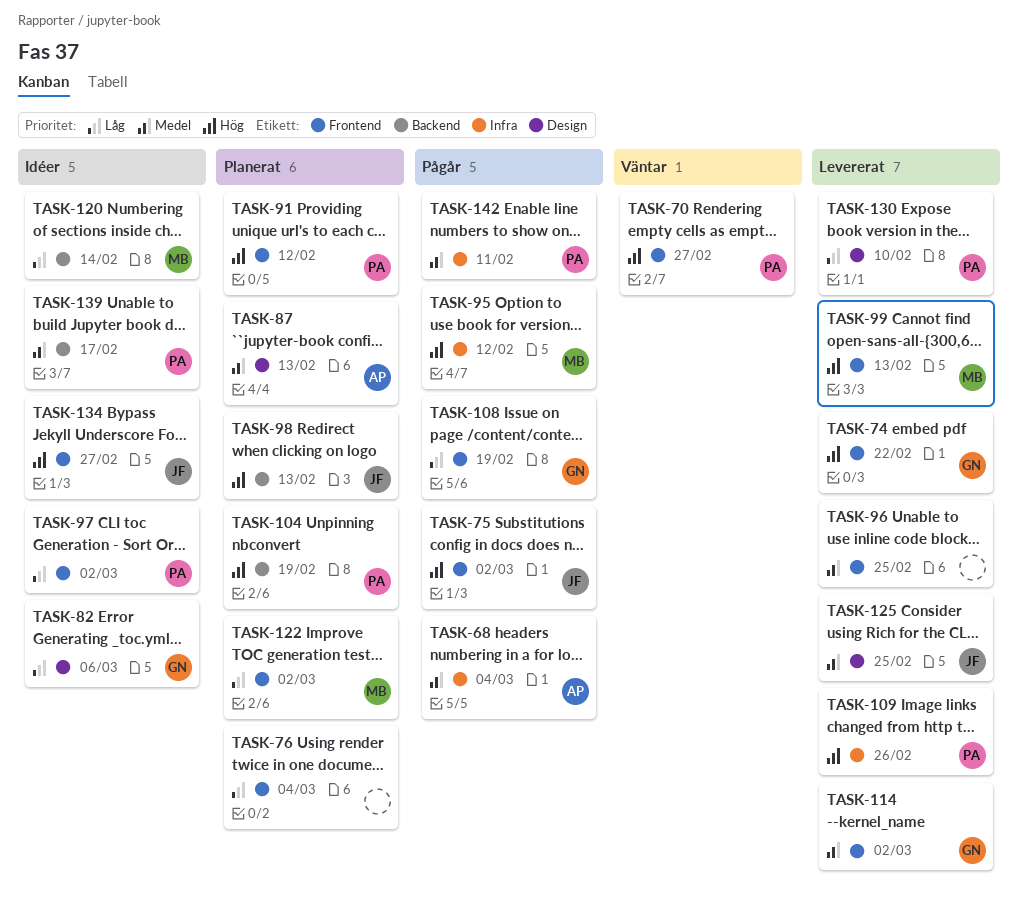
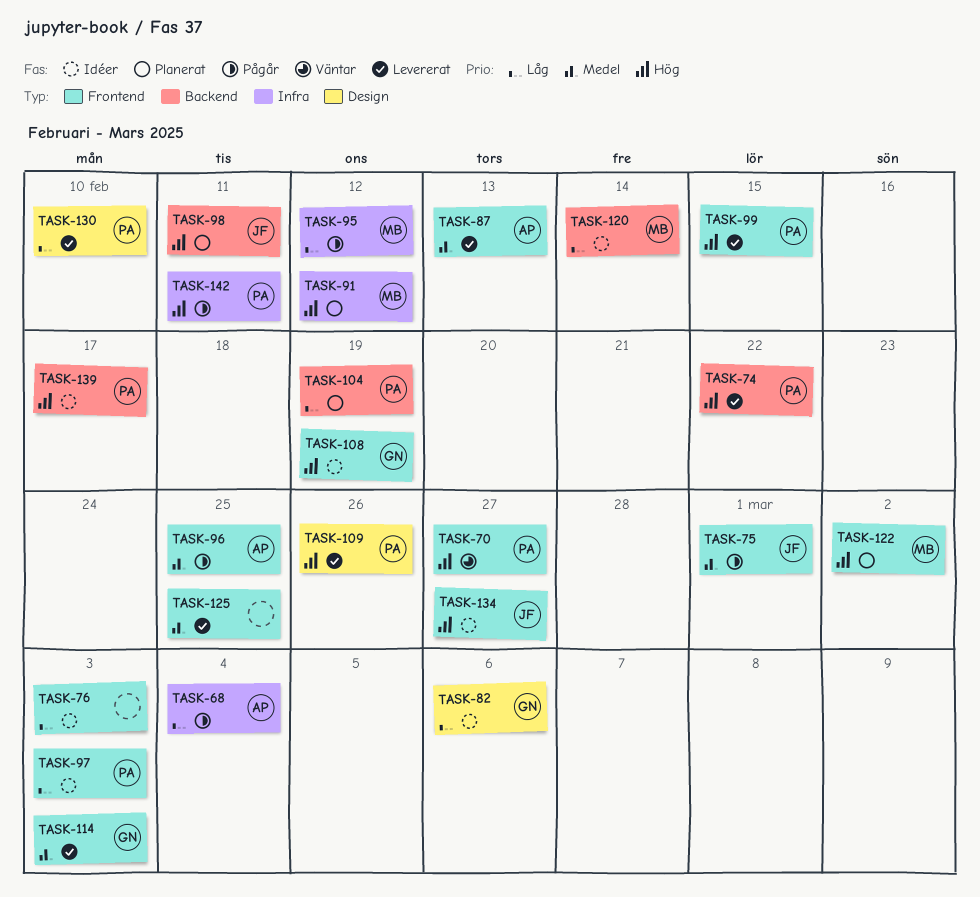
TASK-68, priority: Medel -> Låg
TASK-74, owner: GN -> PA
TASK-74, label: Frontend -> Backend
TASK-75, priority: Hög -> Medel
TASK-75, due: Mar 2 -> Mar 1
TASK-76, status: Planerat -> Idéer
TASK-76, due: Mar 4 -> Mar 3
TASK-87, status: Planerat -> Levererat
TASK-87, label: Design -> Frontend
TASK-91, owner: PA -> MB
TASK-91, label: Frontend -> Infra
TASK-95, priority: Hög -> Låg
TASK-96, status: Levererat -> Pågår
TASK-96, owner: none -> AP
TASK-97, due: Mar 2 -> Mar 3
TASK-98, due: Feb 13 -> Feb 11
TASK-99, owner: MB -> PA
TASK-99, due: Feb 13 -> Feb 15
TASK-104, priority: Hög -> Låg
TASK-108, status: Pågår -> Idéer
TASK-108, priority: Låg -> Hög
TASK-109, label: Infra -> Design
TASK-114, due: Mar 2 -> Mar 3
TASK-122, priority: Låg -> Hög
TASK-125, owner: JF -> none
TASK-125, label: Design -> Frontend
TASK-139, priority: Medel -> Hög
TASK-142, priority: Medel -> Hög

